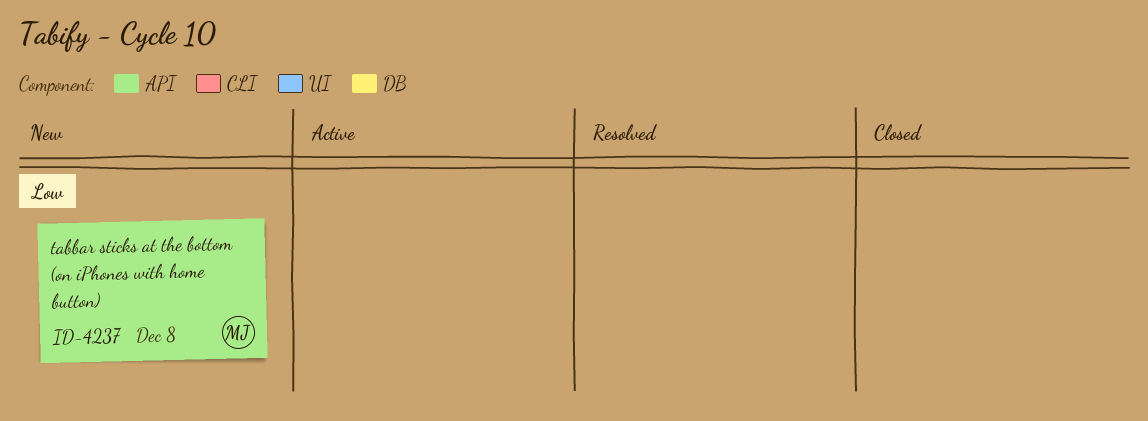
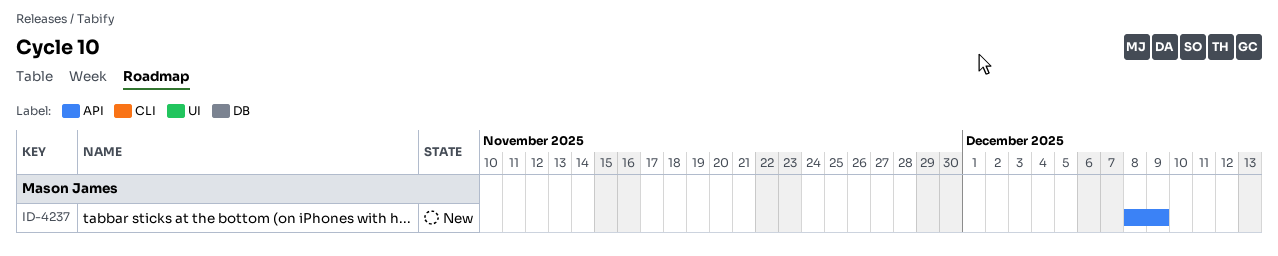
ID-4237, due: Dec 8 -> Dec 9

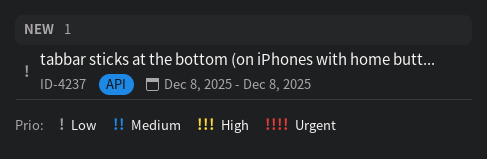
ID-4237, due: Dec 9 -> Dec 8

